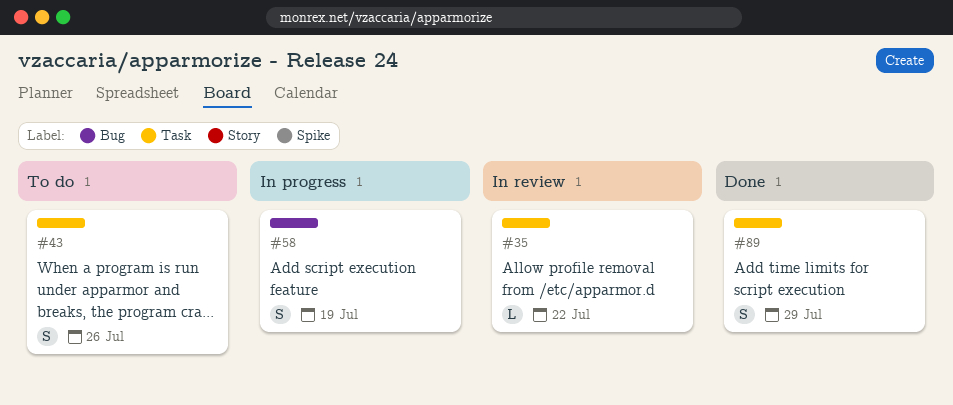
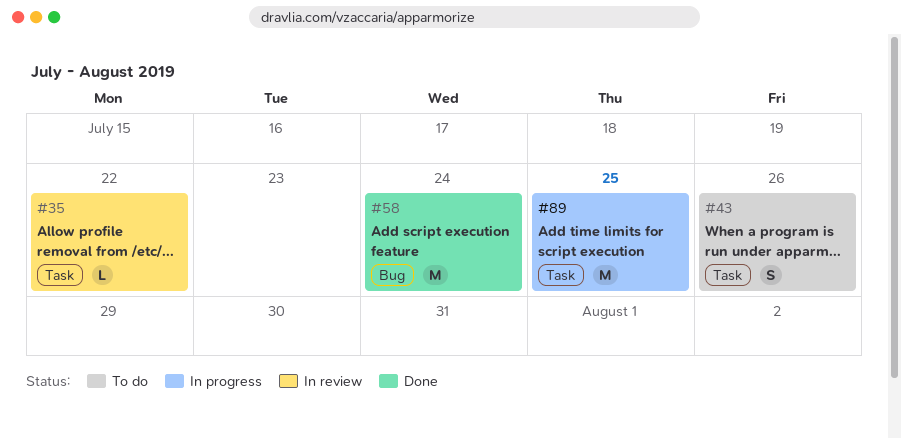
#58, status: In progress -> Done
#58, estimate: S -> M
#58, due: Jul 19 -> Jul 24
#89, status: Done -> In progress
#89, estimate: S -> M
#89, due: Jul 29 -> Jul 25

